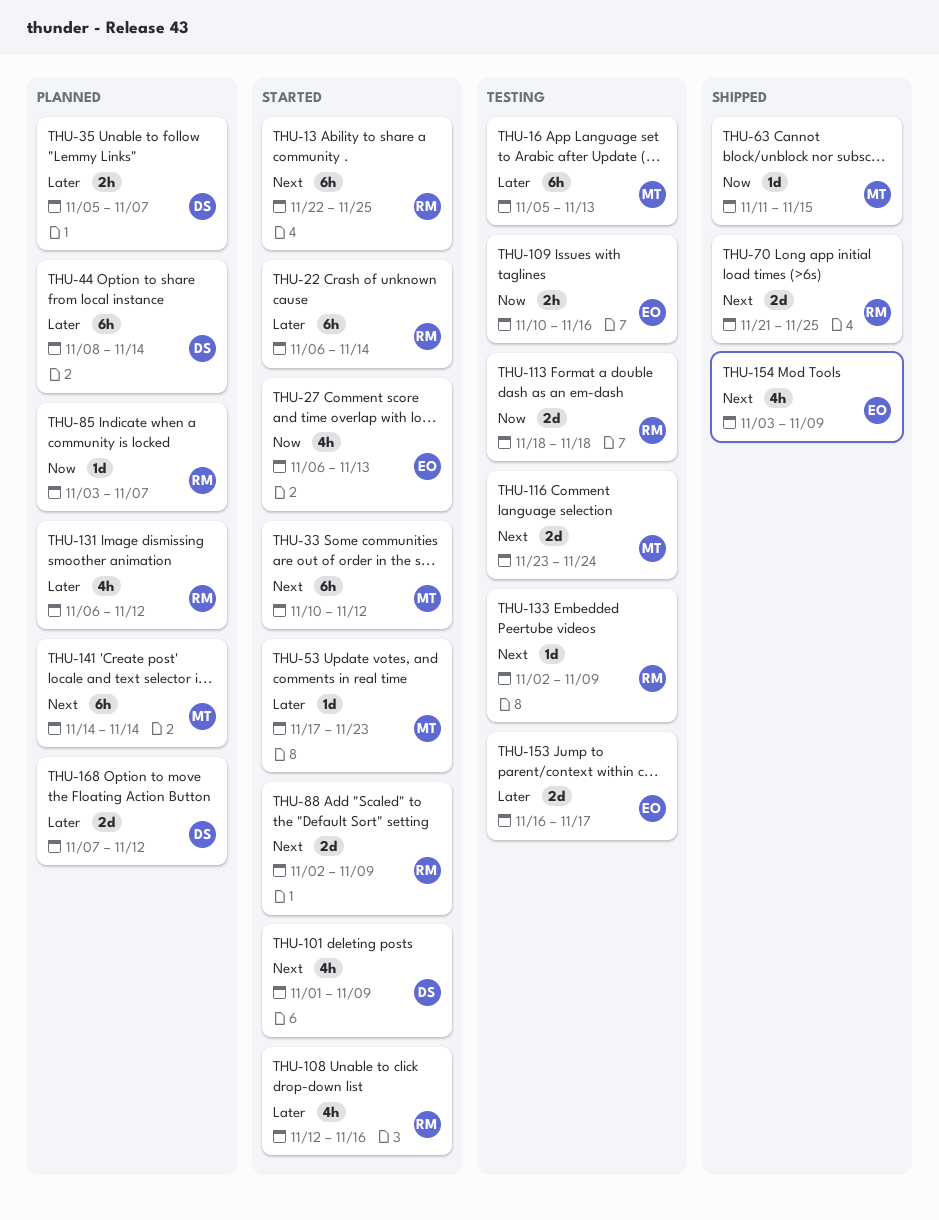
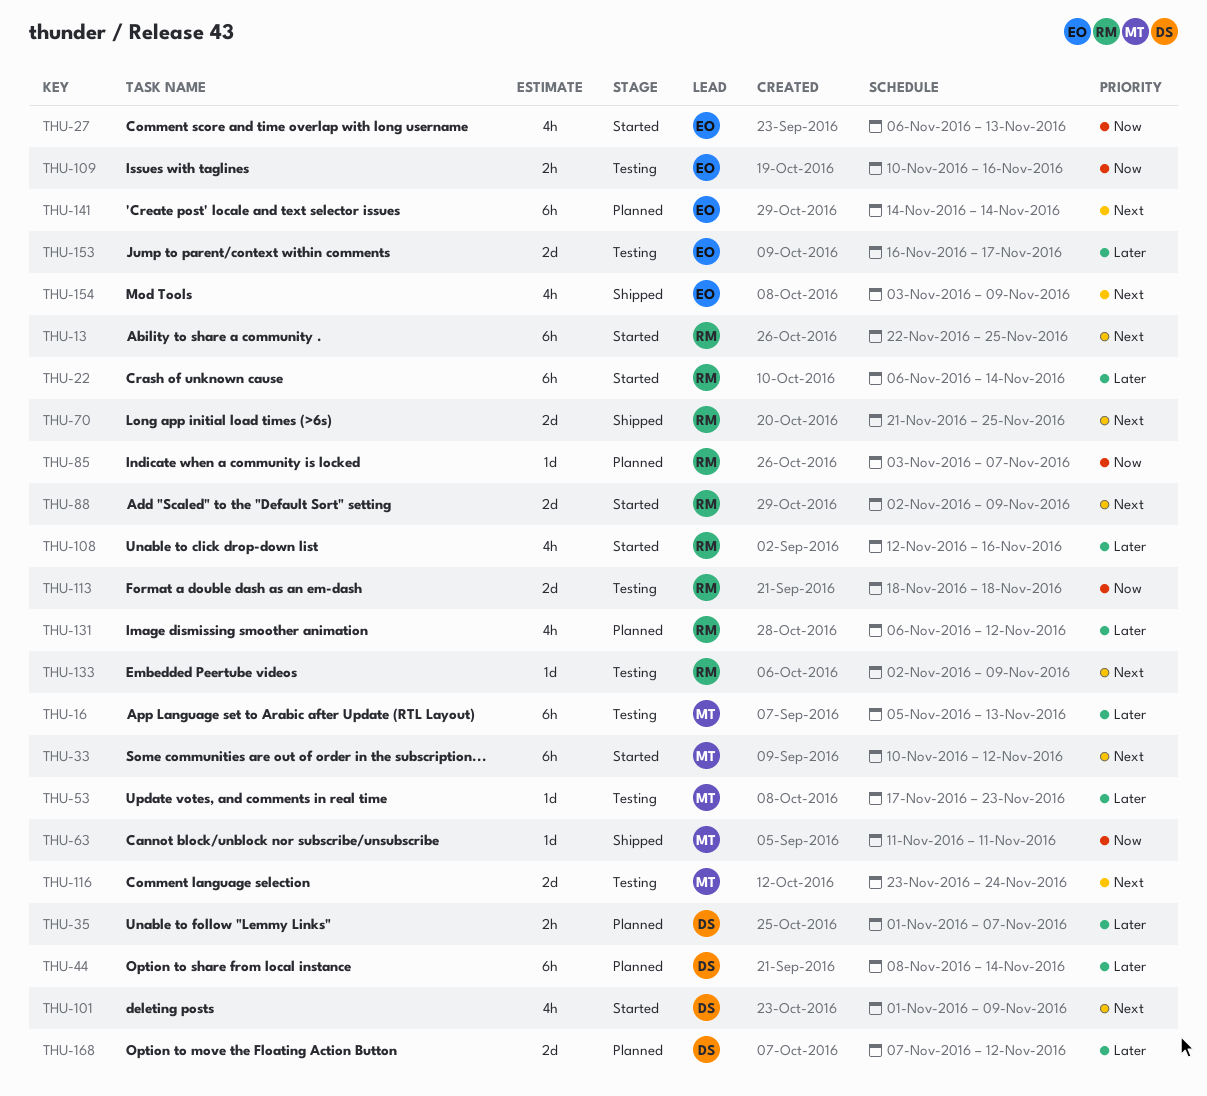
THU-35, start: Nov 5 -> Nov 1
THU-53, status: Started -> Testing
THU-63, due: Nov 15 -> Nov 11
THU-141, owner: MT -> EO

